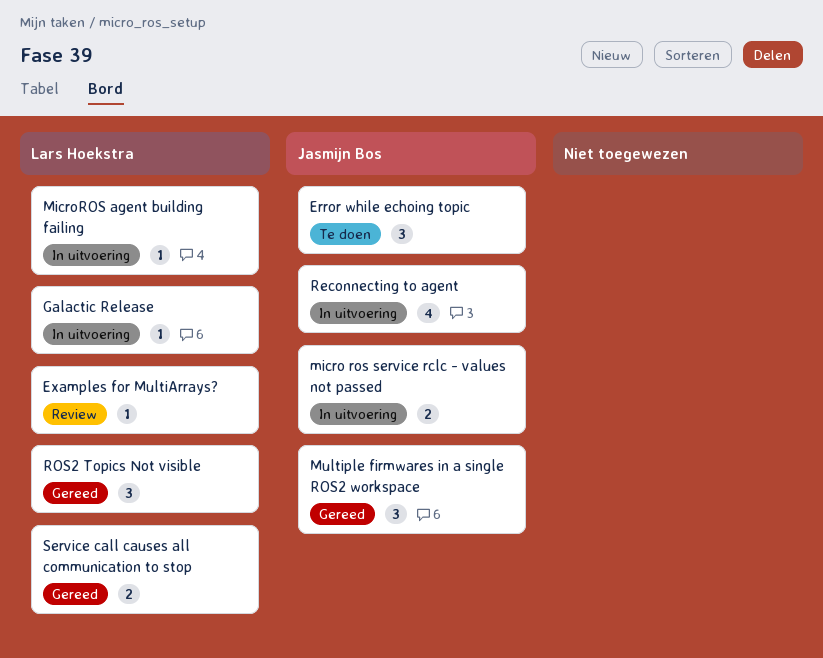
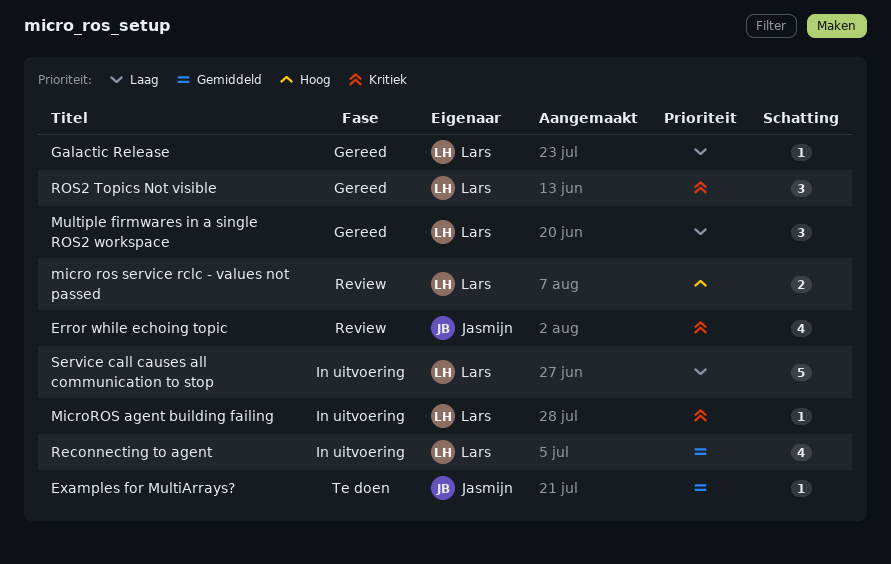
Error while echoing topic, status: Te doen -> Review
Error while echoing topic, estimate: 3 -> 4
Examples for MultiArrays?, status: Review -> Te doen
Examples for MultiArrays?, owner: Lars Hoekstra -> Jasmijn Bos
Galactic Release, status: In uitvoering -> Gereed
micro ros service rclc - values not passed, status: In uitvoering -> Review
micro ros service rclc - values not passed, owner: Jasmijn Bos -> Lars Hoekstra
Multiple firmwares in a single ROS2 workspace, owner: Jasmijn Bos -> Lars Hoekstra
Reconnecting to agent, owner: Jasmijn Bos -> Lars Hoekstra
Service call causes all communication to stop, status: Gereed -> In uitvoering
Service call causes all communication to stop, estimate: 2 -> 5

